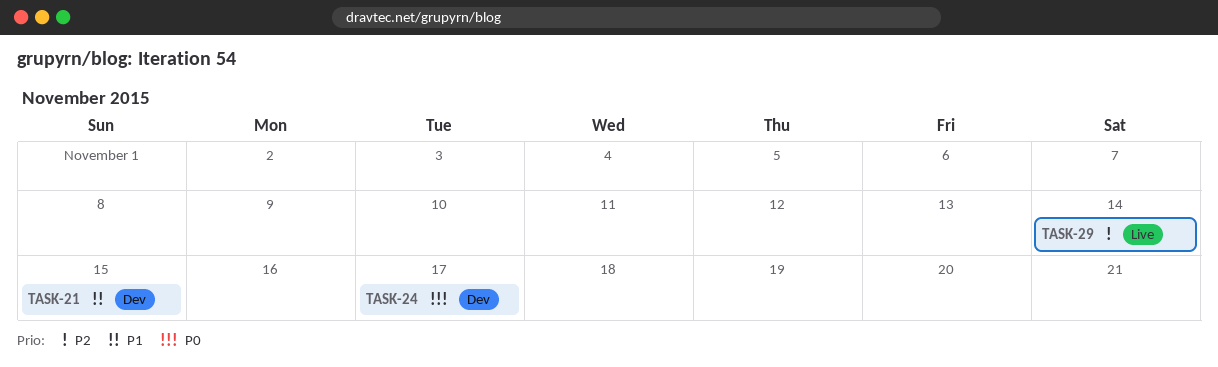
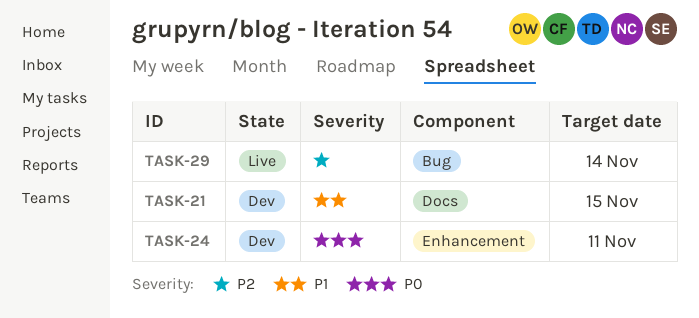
TASK-24, due: Nov 17 -> Nov 11

